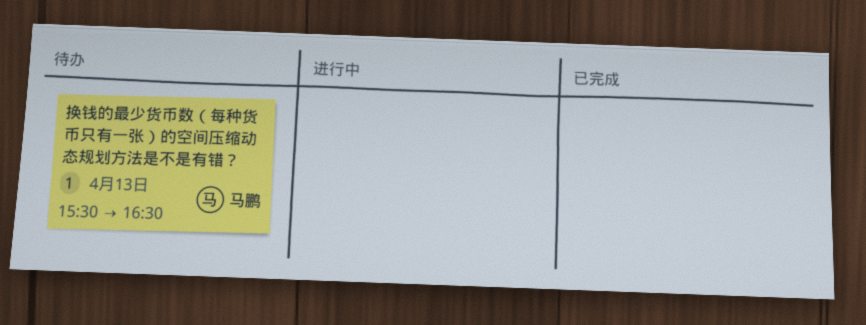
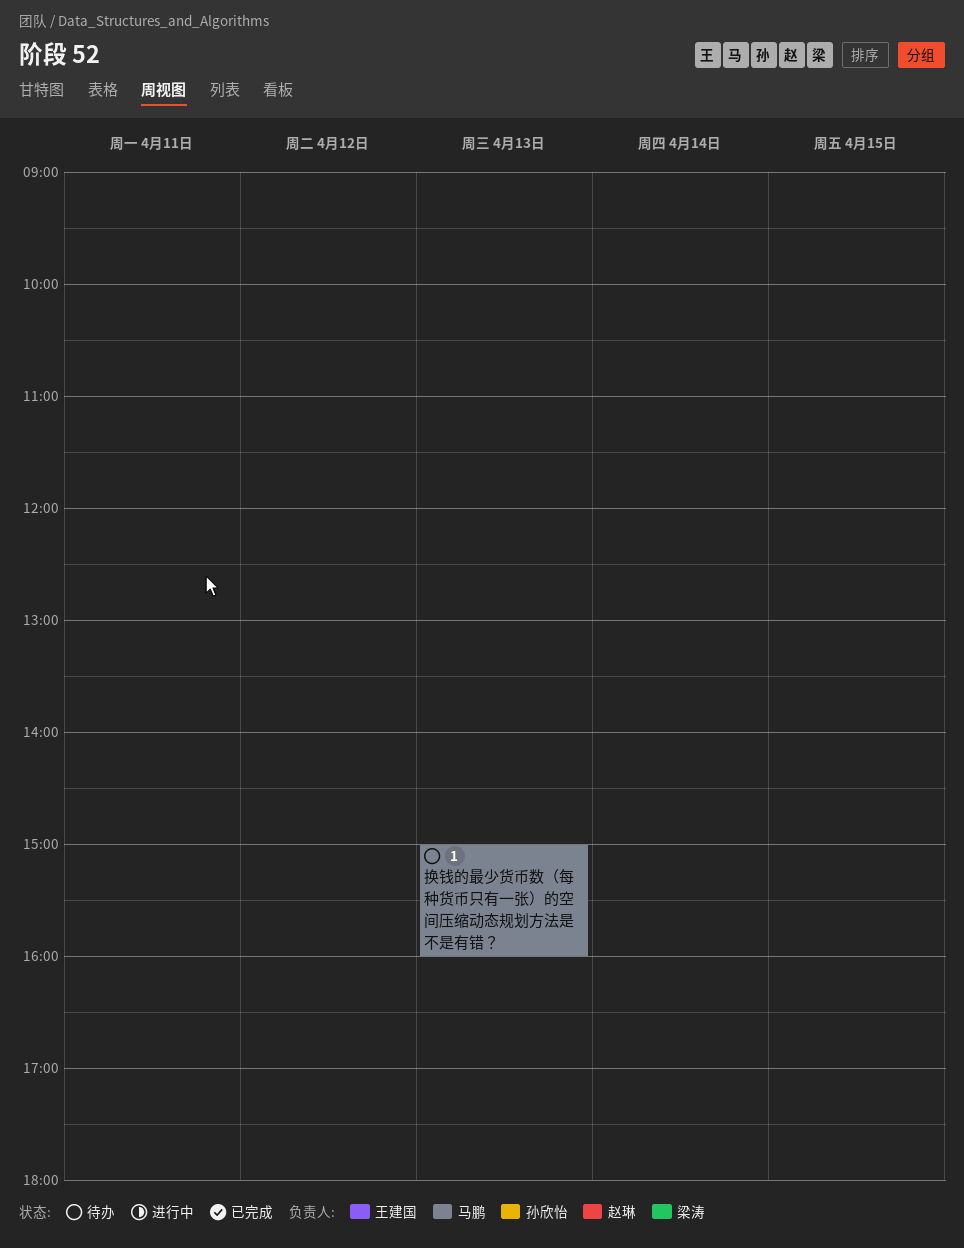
换钱的最少货币数（每种货币只有一张）的空间压缩动态规划方法是不是有错？, begins: 15:30 -> 15:00
换钱的最少货币数（每种货币只有一张）的空间压缩动态规划方法是不是有错？, ends: 16:30 -> 16:00

